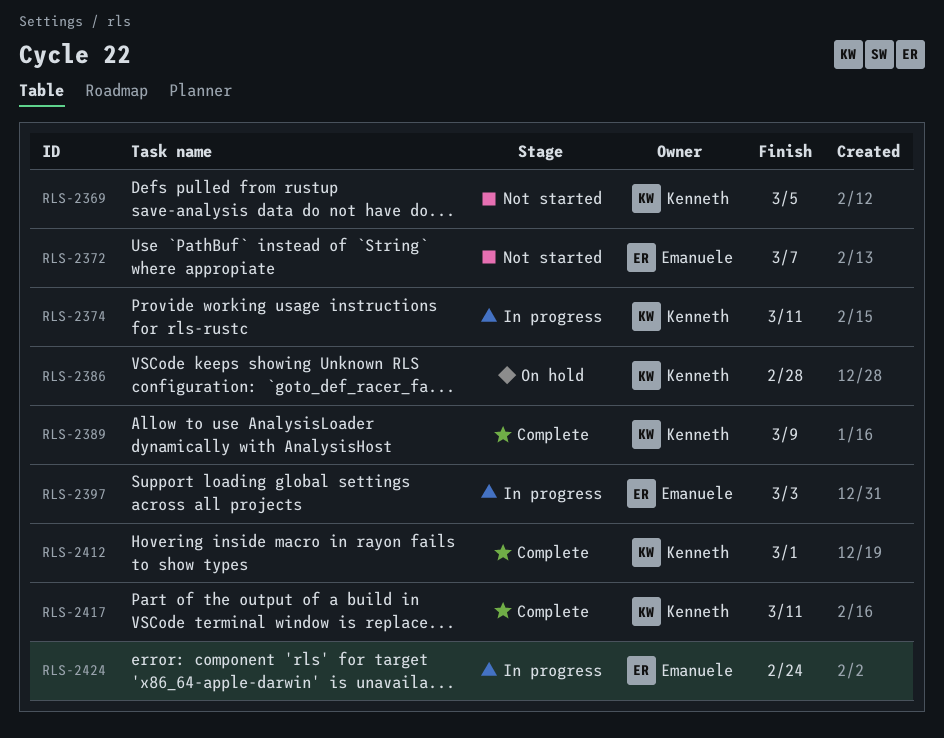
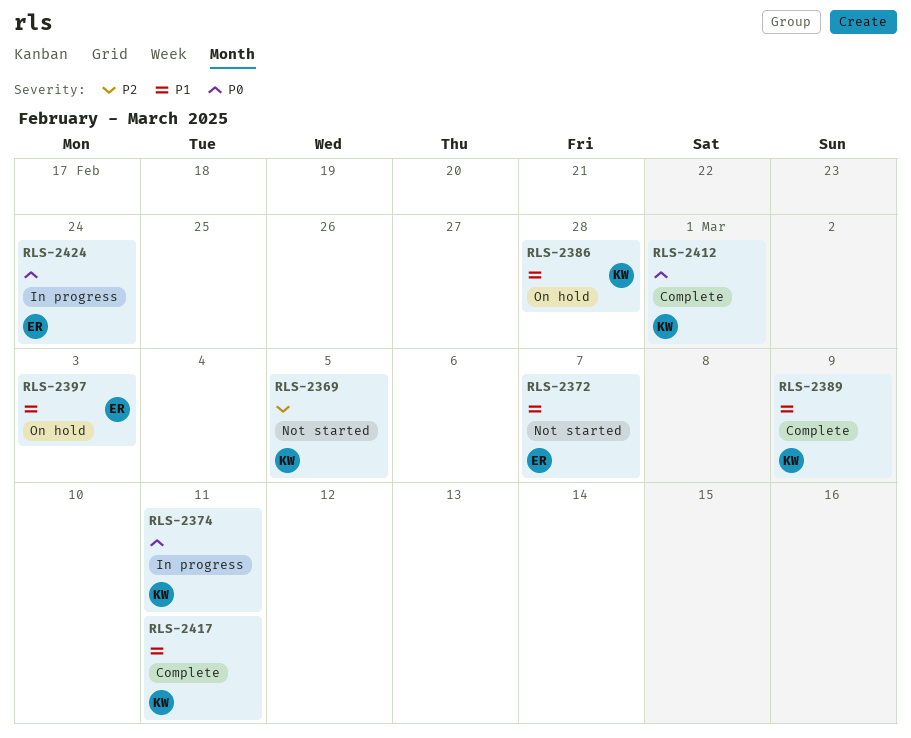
RLS-2397, status: In progress -> On hold

